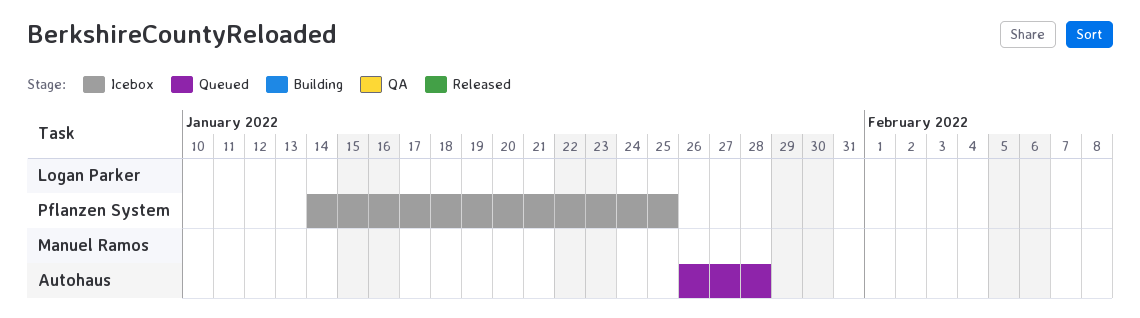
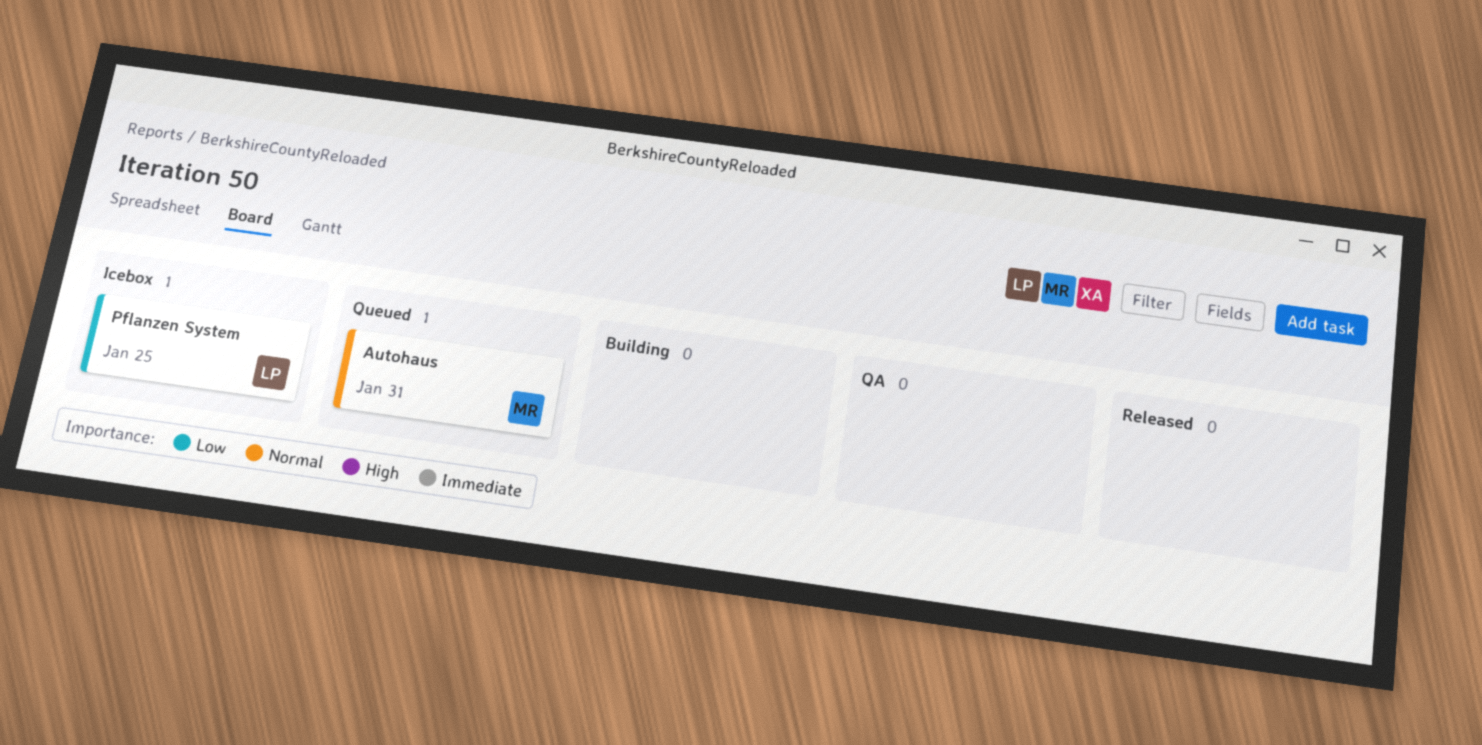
Autohaus, due: Jan 28 -> Jan 31

